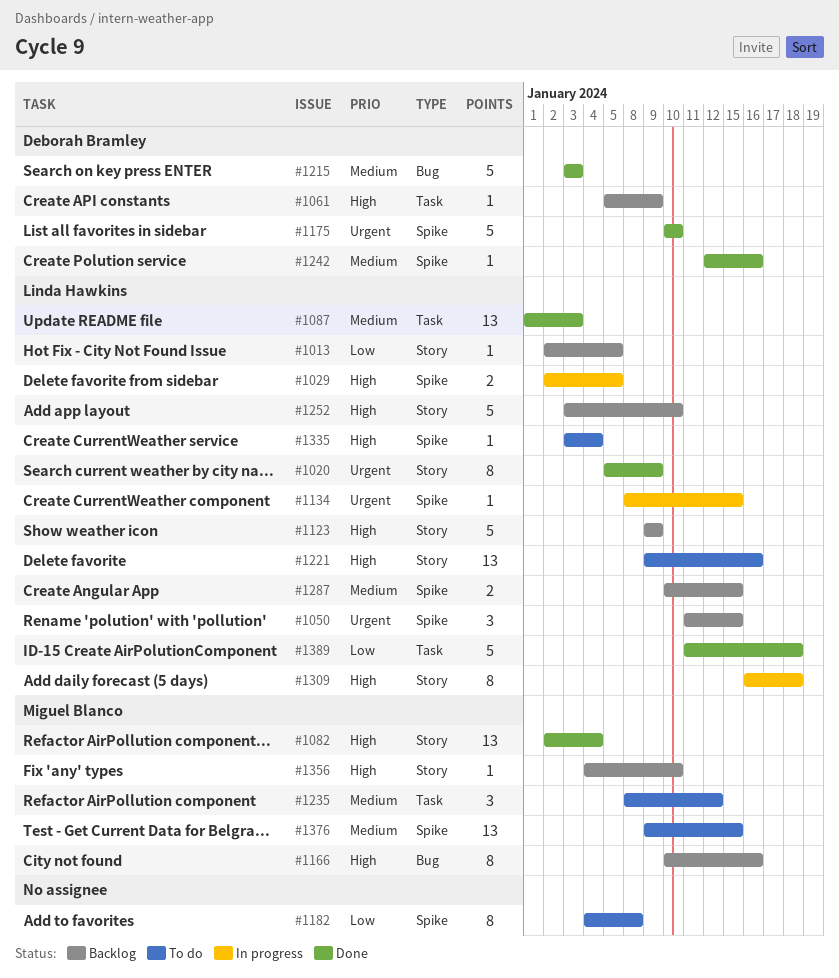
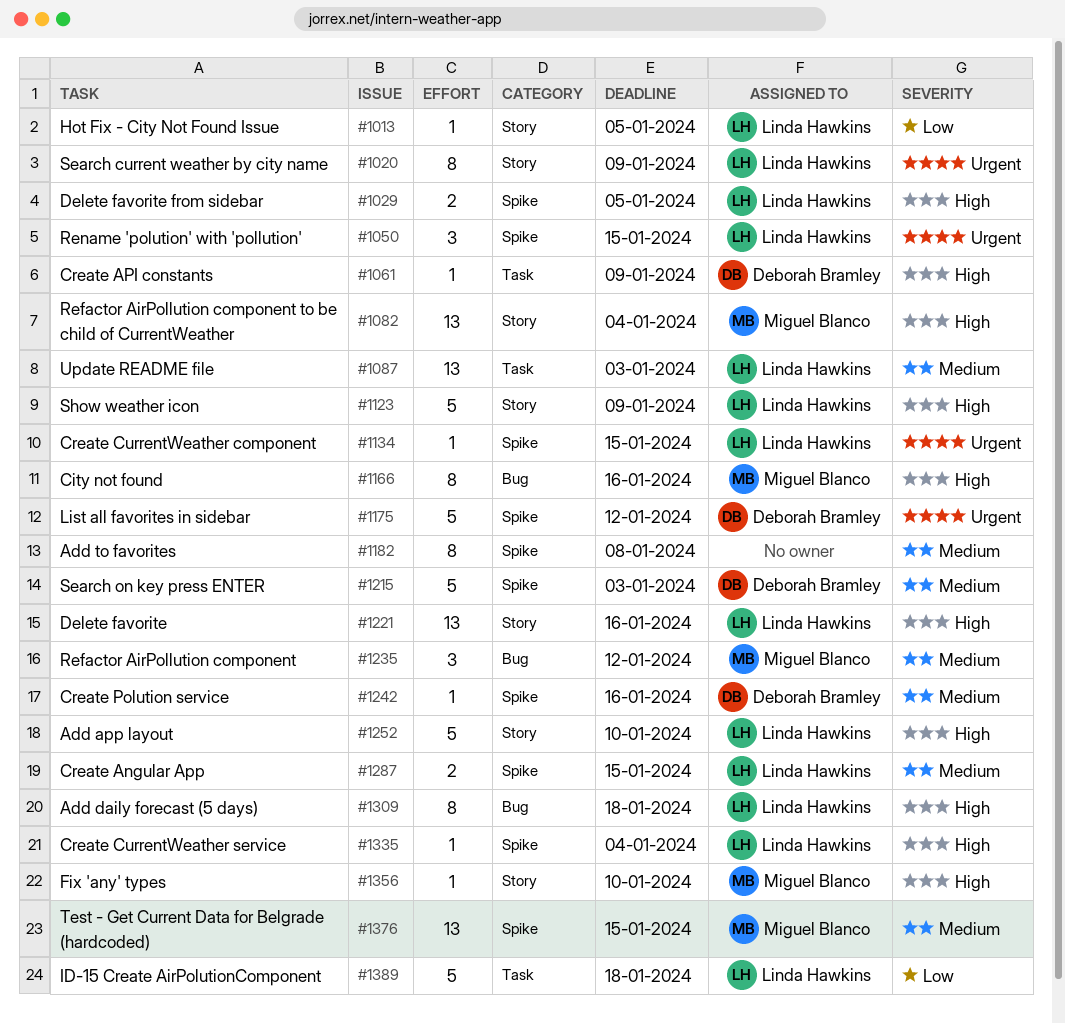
#1175, due: Jan 10 -> Jan 12
#1182, priority: Low -> Medium
#1215, label: Bug -> Spike
#1235, label: Task -> Bug
#1309, label: Story -> Bug

